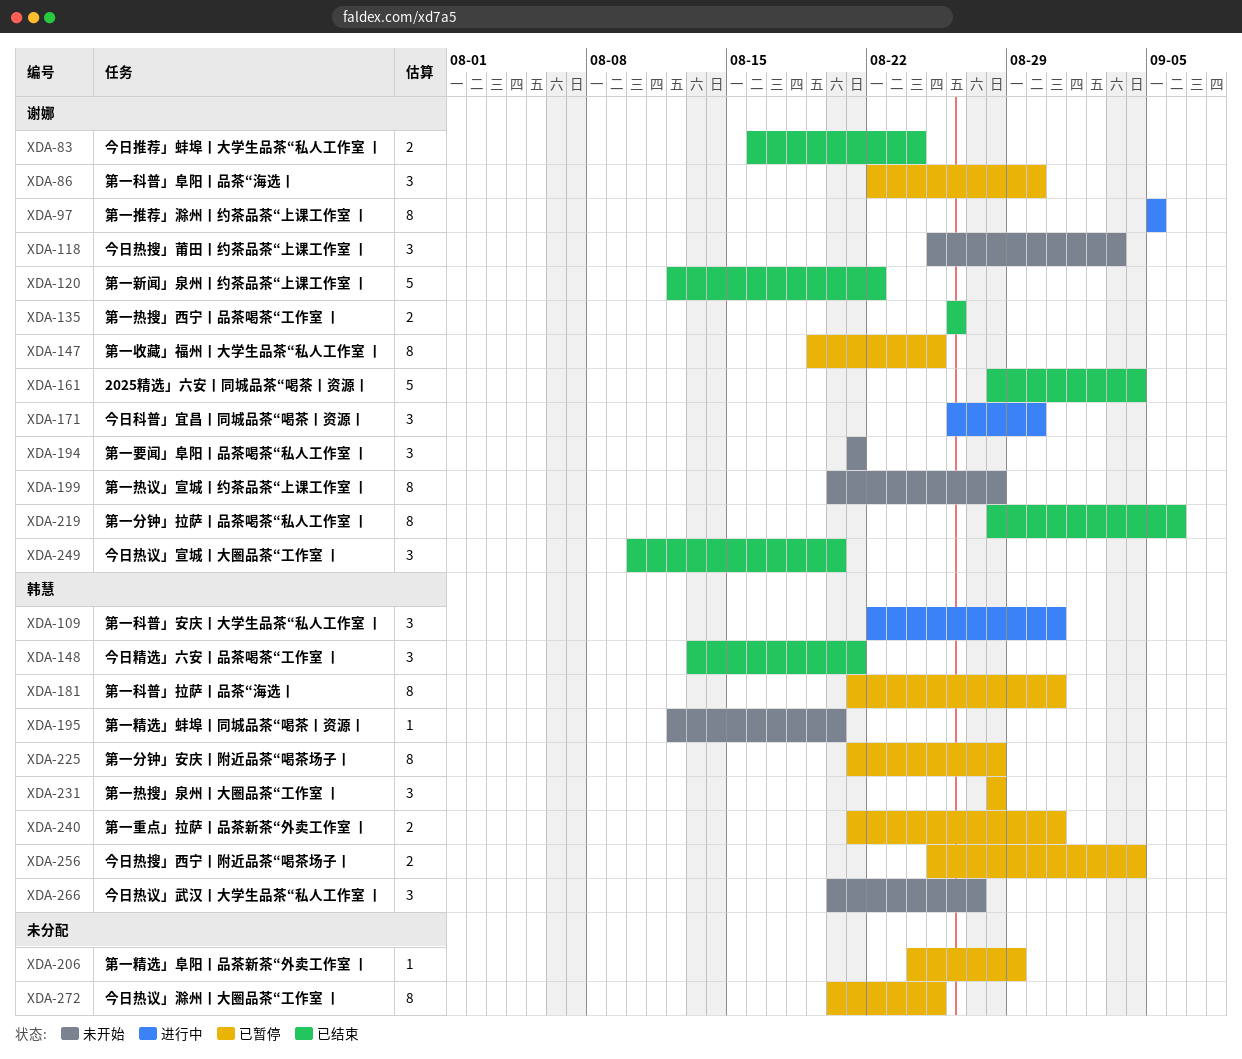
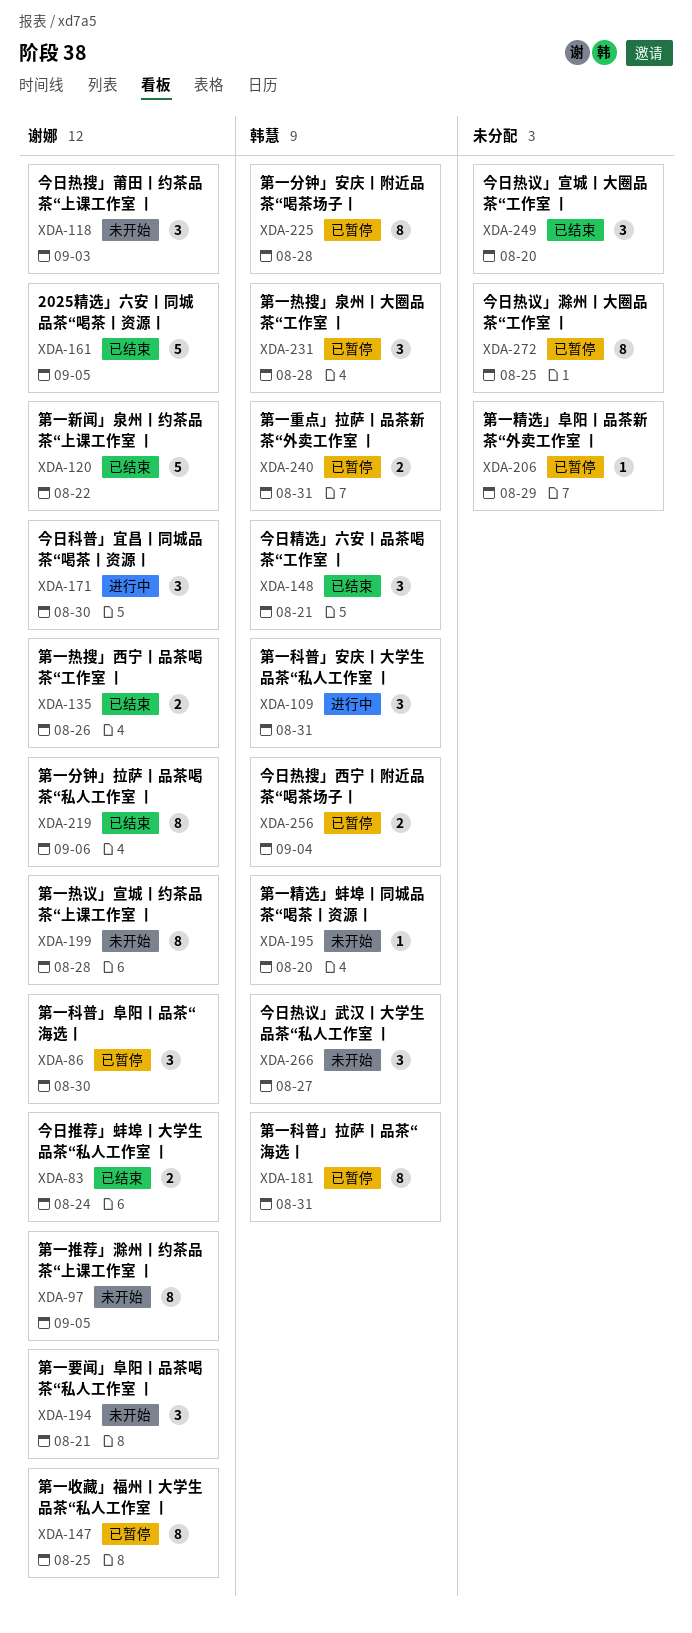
XDA-97, status: 进行中 -> 未开始
XDA-161, due: Sep 4 -> Sep 5
XDA-249, owner: 谢娜 -> none

